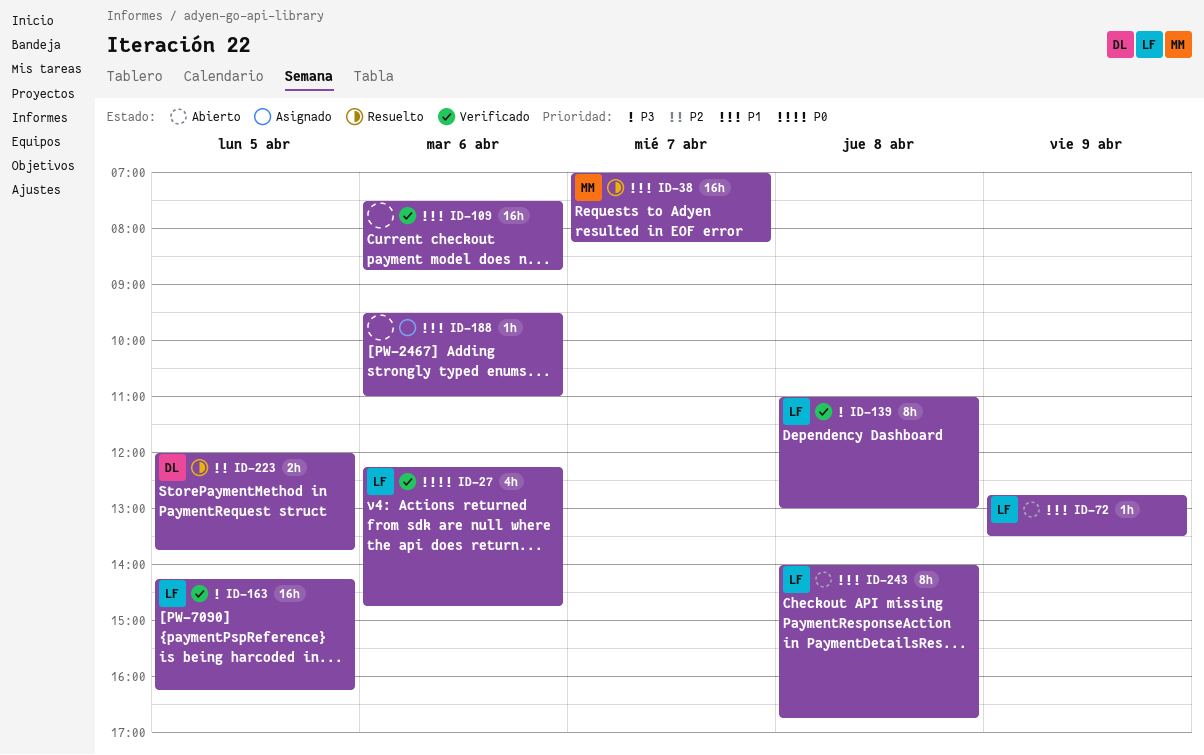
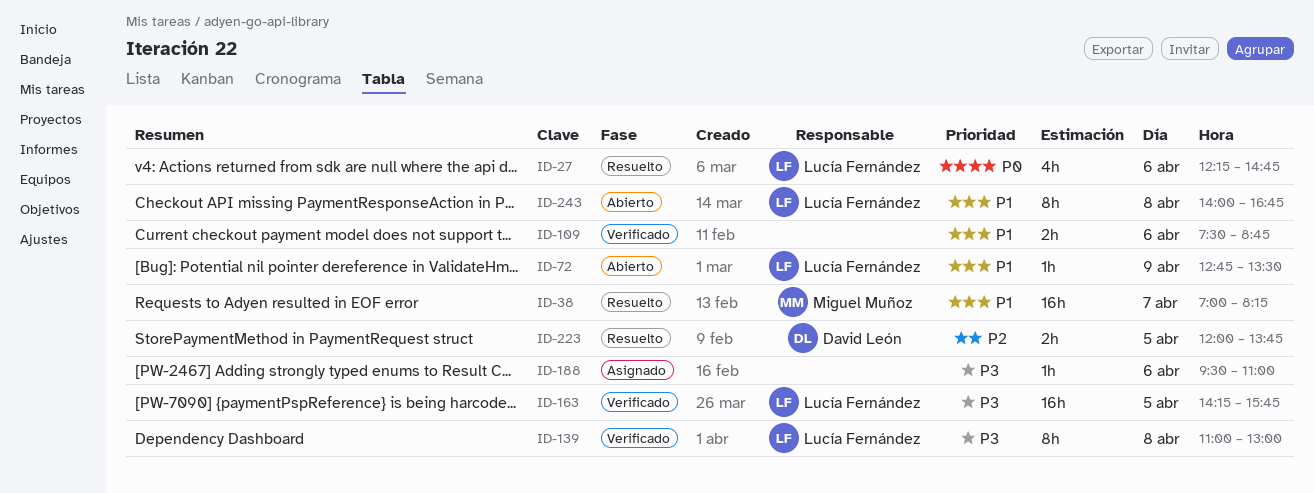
ID-27, status: Verificado -> Resuelto
ID-109, estimate: 16h -> 2h
ID-163, ends: 16:15 -> 15:45
ID-188, priority: P1 -> P3

